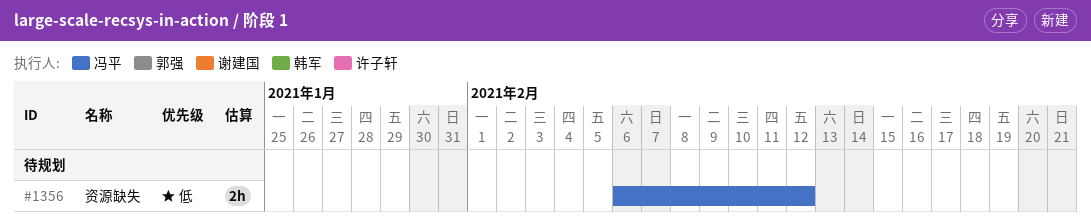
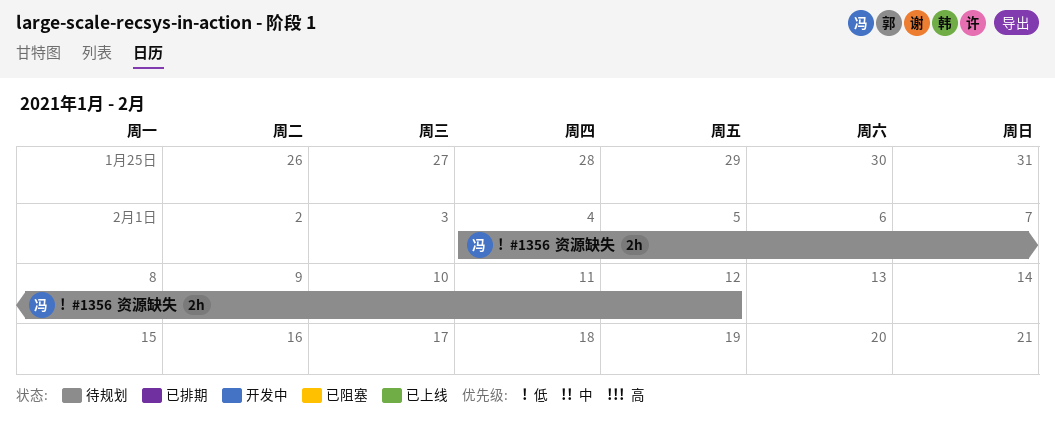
#1356, start: Feb 6 -> Feb 4

